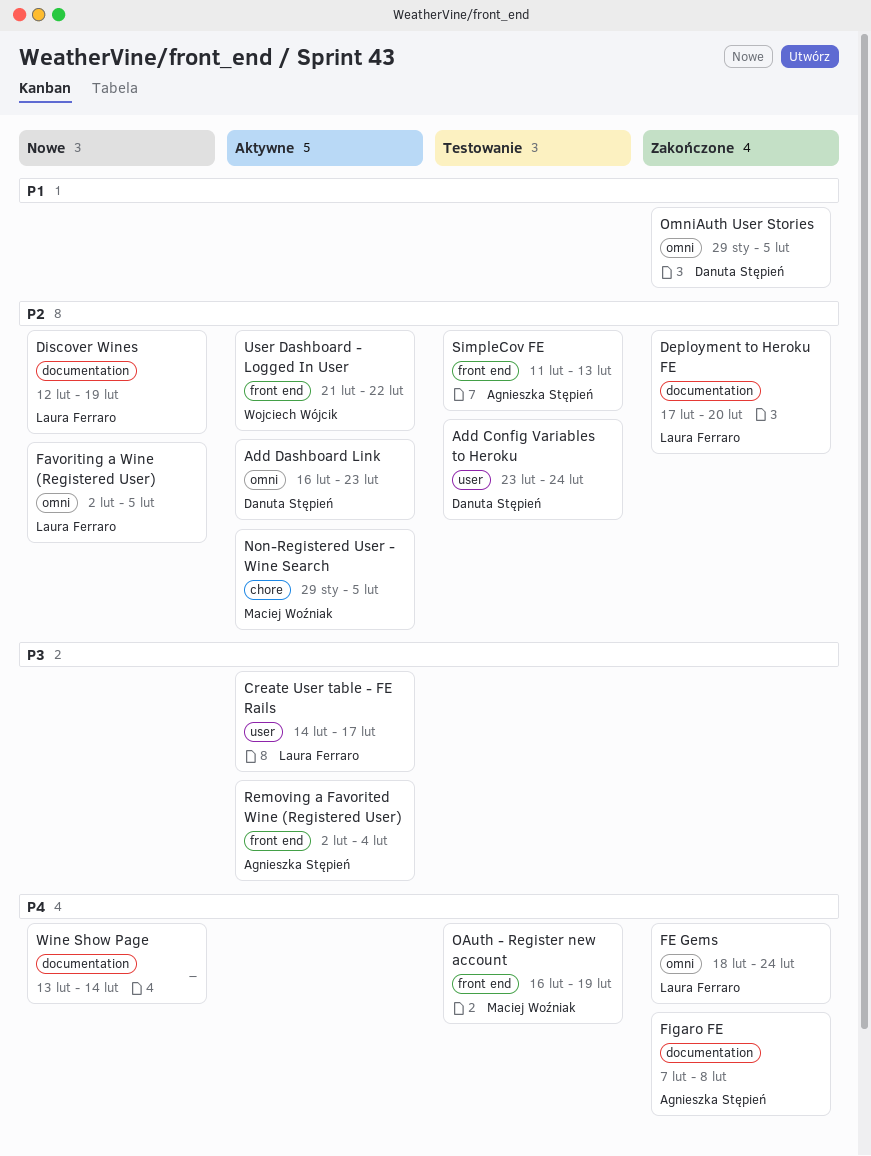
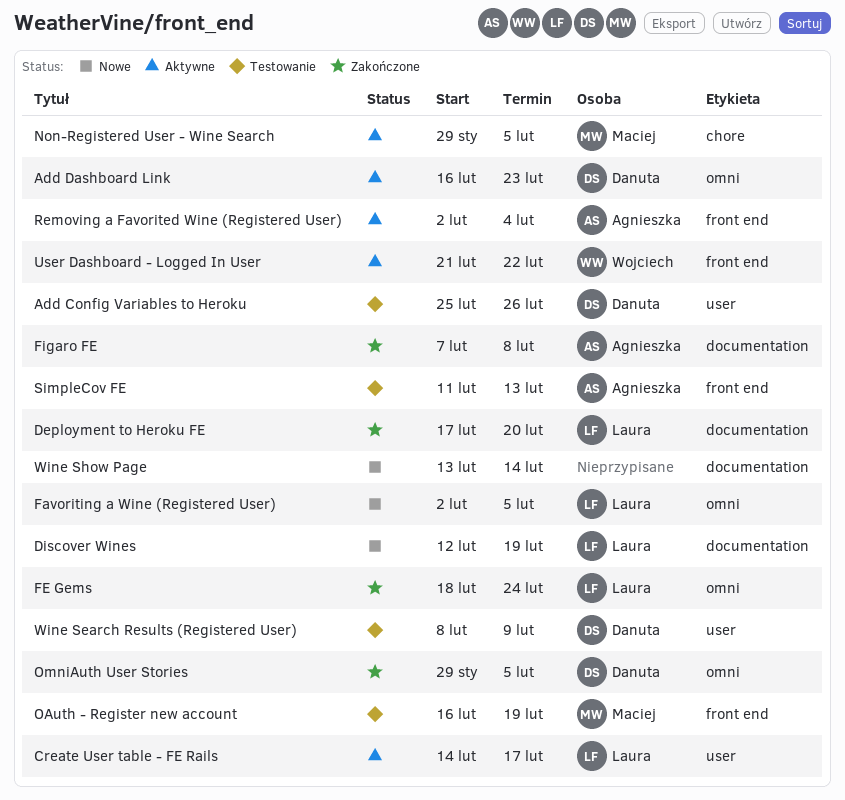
Add Config Variables to Heroku, start: Feb 23 -> Feb 25
Add Config Variables to Heroku, due: Feb 24 -> Feb 26
Wine Search Results (Registered User): none -> present

